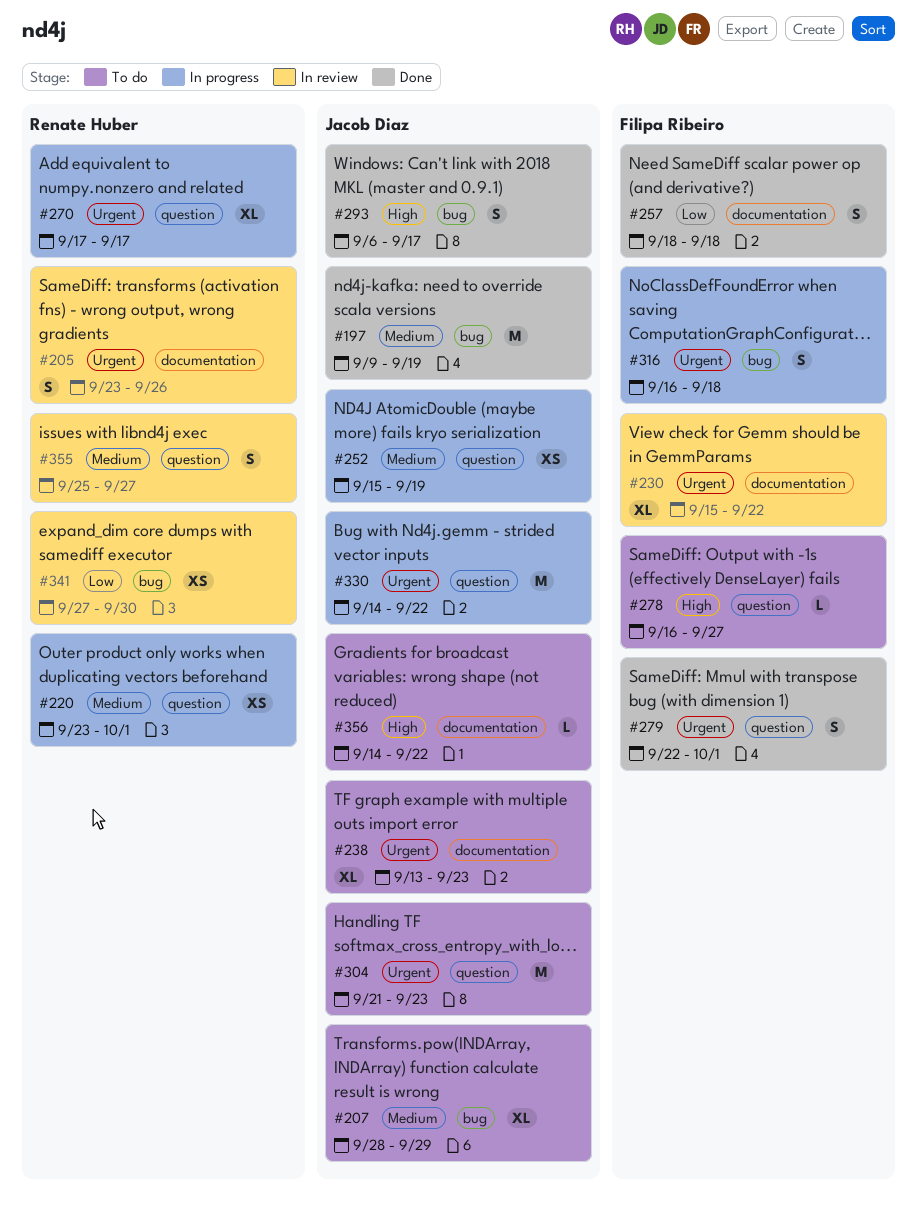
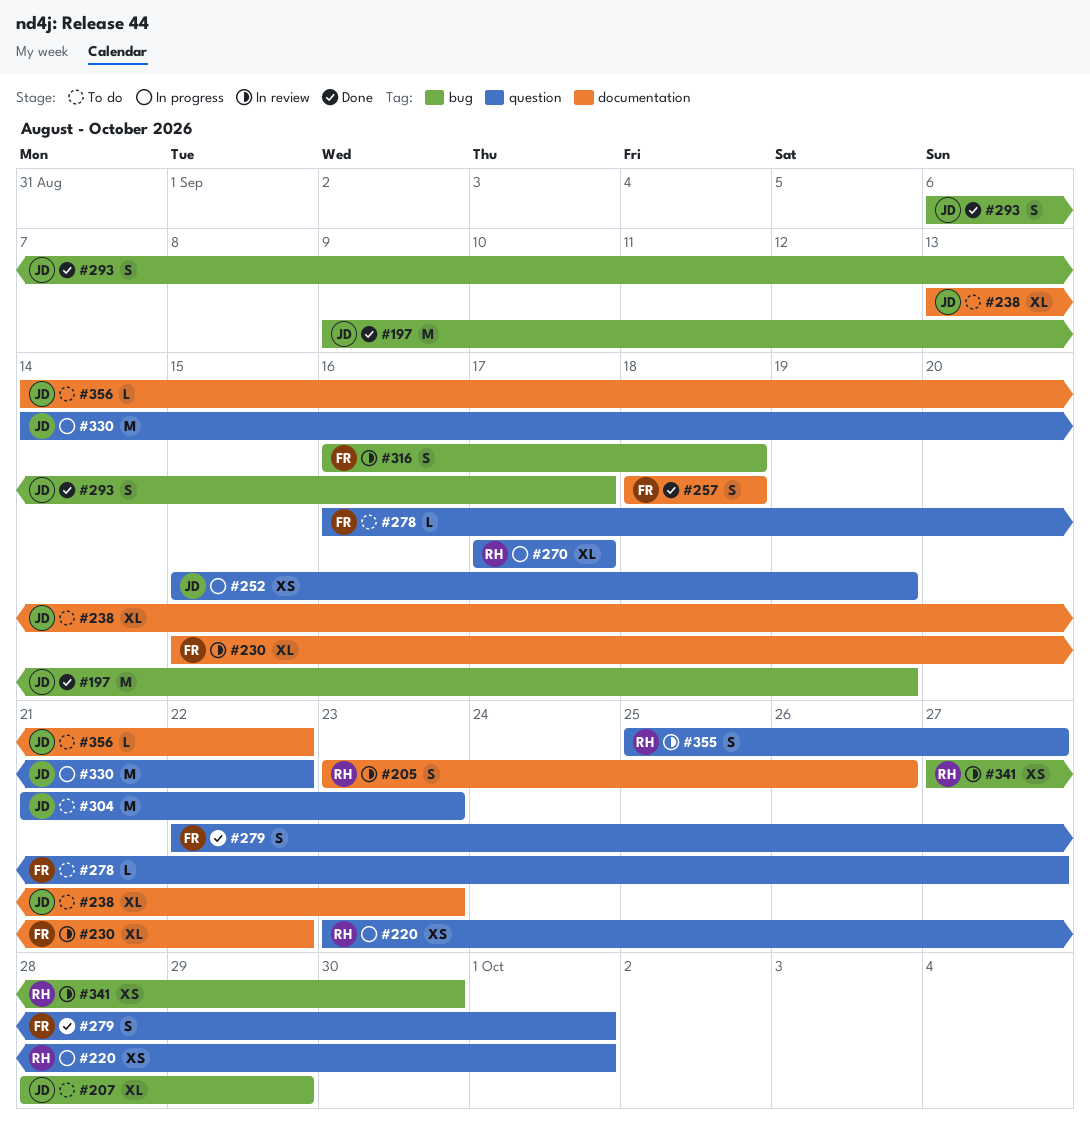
#316, status: In progress -> In review

